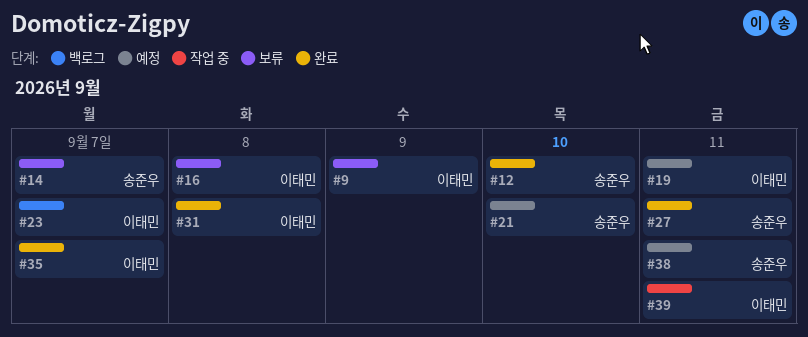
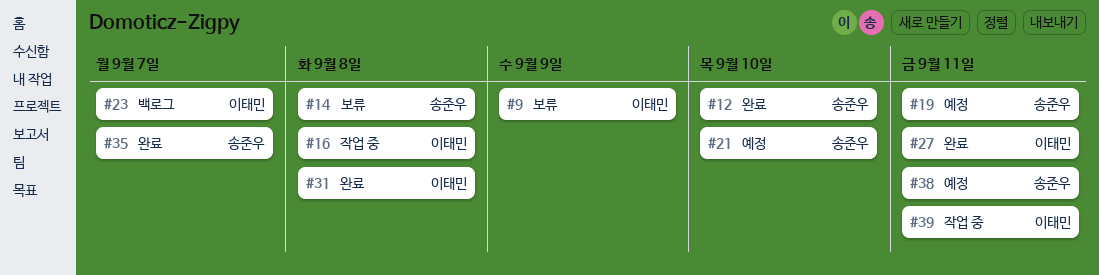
#14, due: Sep 7 -> Sep 8
#16, status: 보류 -> 작업 중
#19, owner: 이태민 -> 송준우
#27, owner: 송준우 -> 이태민
#35, owner: 이태민 -> 송준우

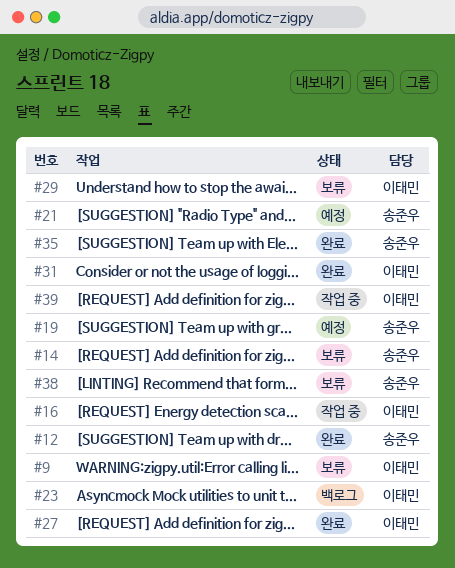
#29: none -> present
#38, status: 예정 -> 보류

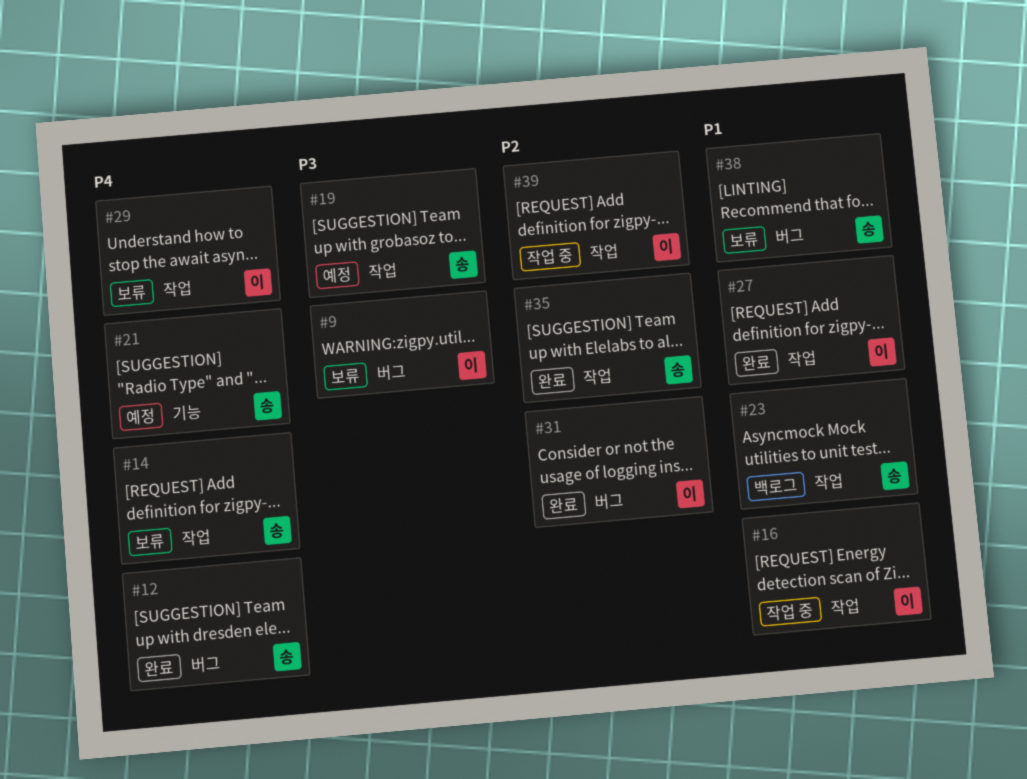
#23, owner: 이태민 -> 송준우

